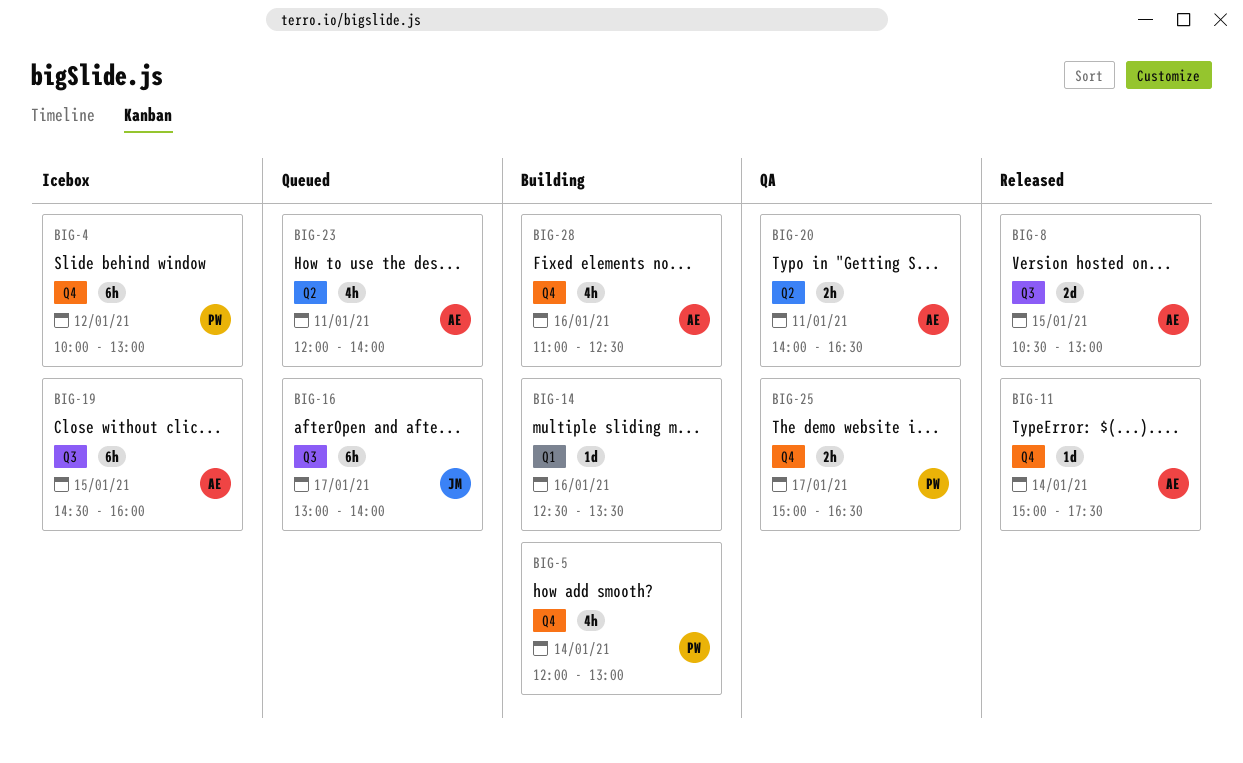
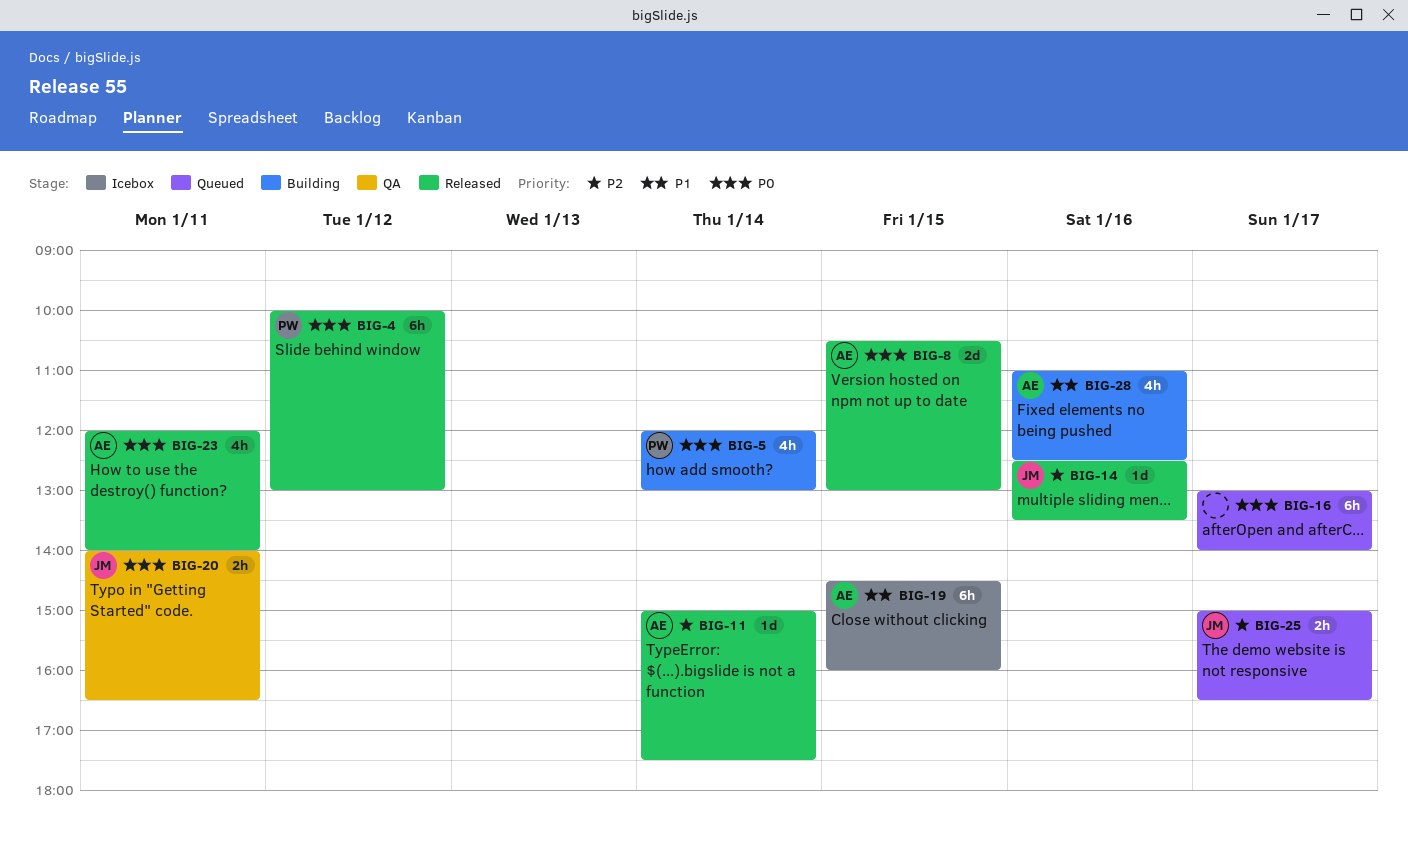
BIG-4, status: Icebox -> Released
BIG-14, status: Building -> Released
BIG-14, owner: none -> JM
BIG-16, owner: JM -> none
BIG-20, owner: AE -> JM
BIG-23, status: Queued -> Released
BIG-25, status: QA -> Queued
BIG-25, owner: PW -> JM

